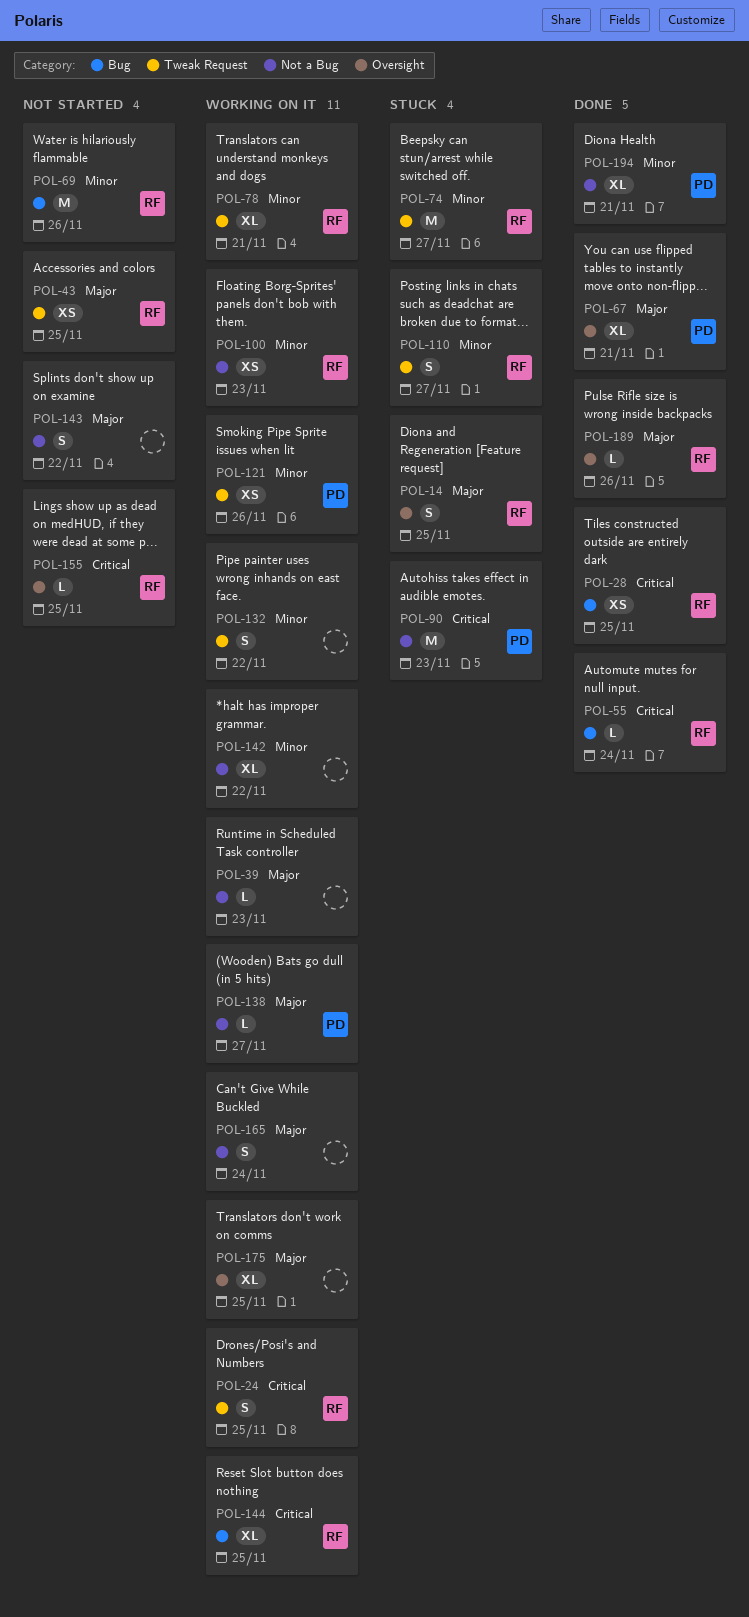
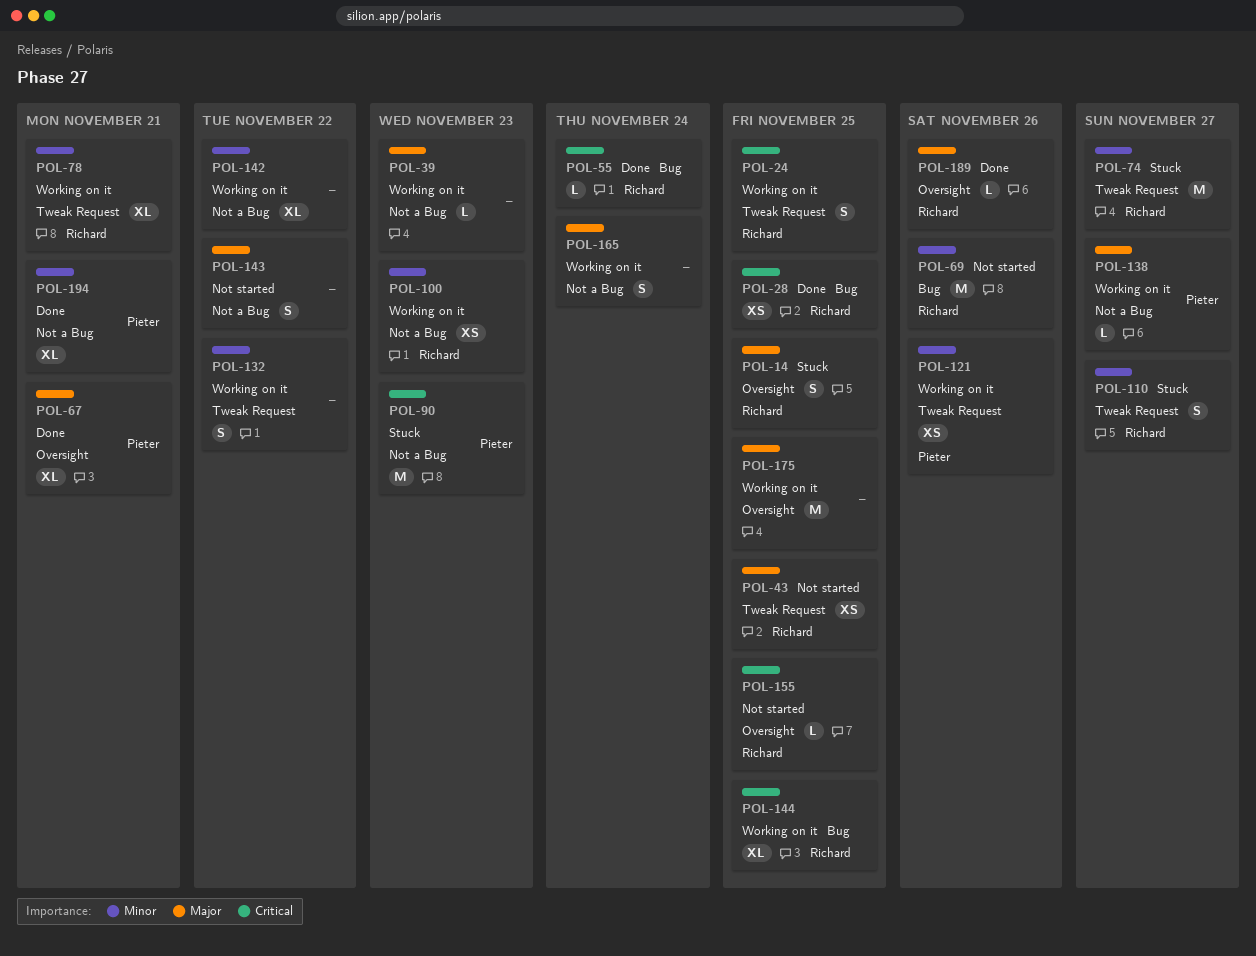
POL-175, estimate: XL -> M

